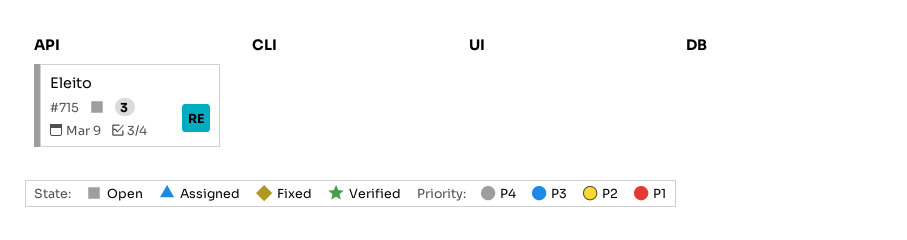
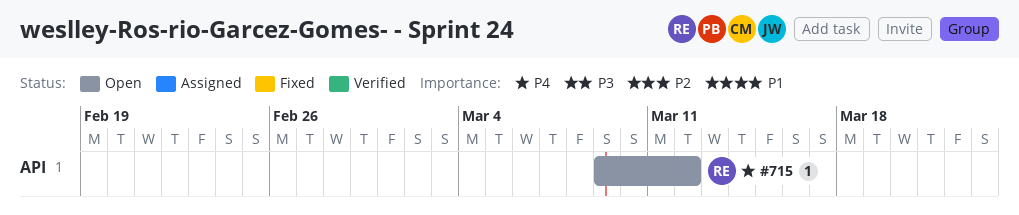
#715, estimate: 3 -> 1
#715, due: Mar 9 -> Mar 12

